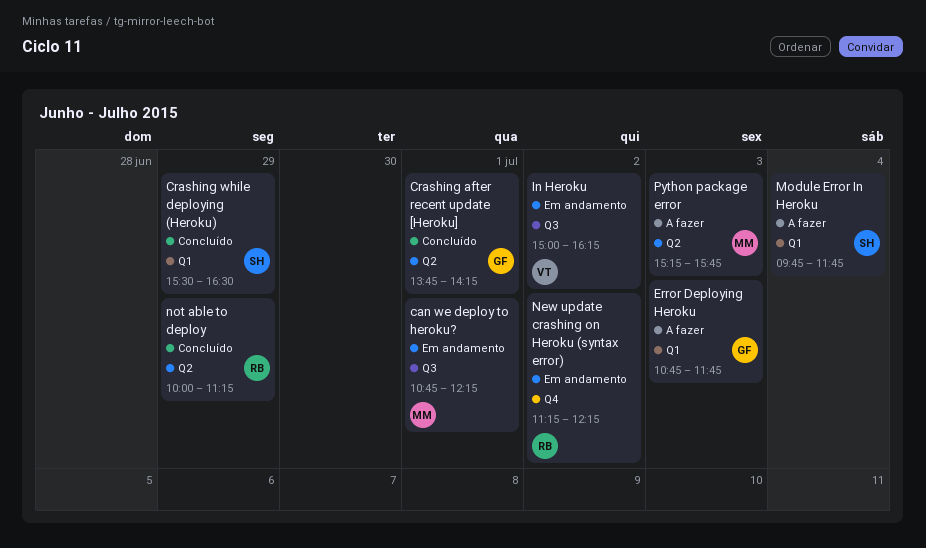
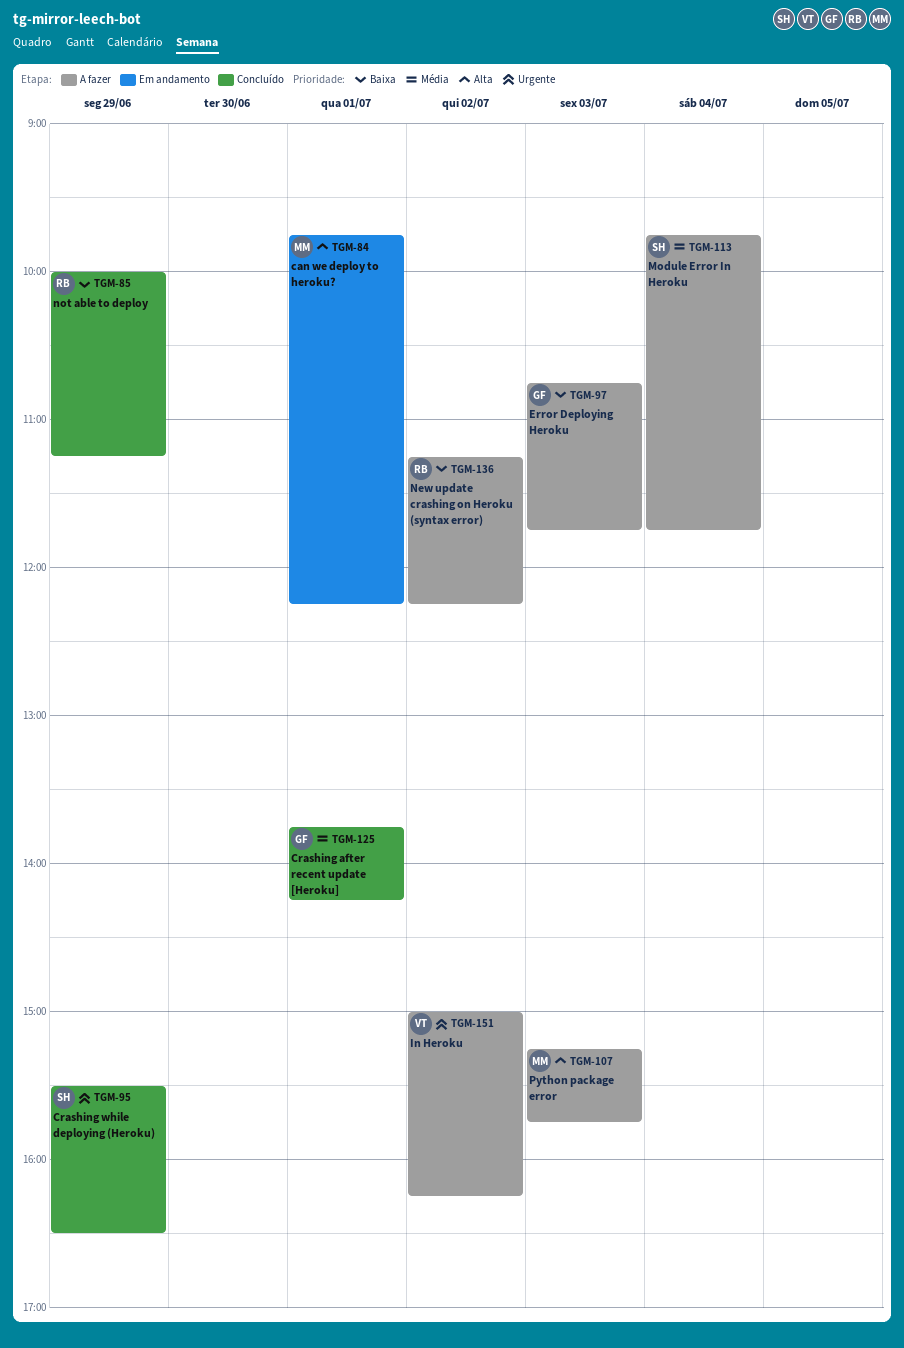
can we deploy to heroku?, begins: 10:45 -> 09:45
In Heroku, status: Em andamento -> A fazer
New update crashing on Heroku (syntax error), status: Em andamento -> A fazer

